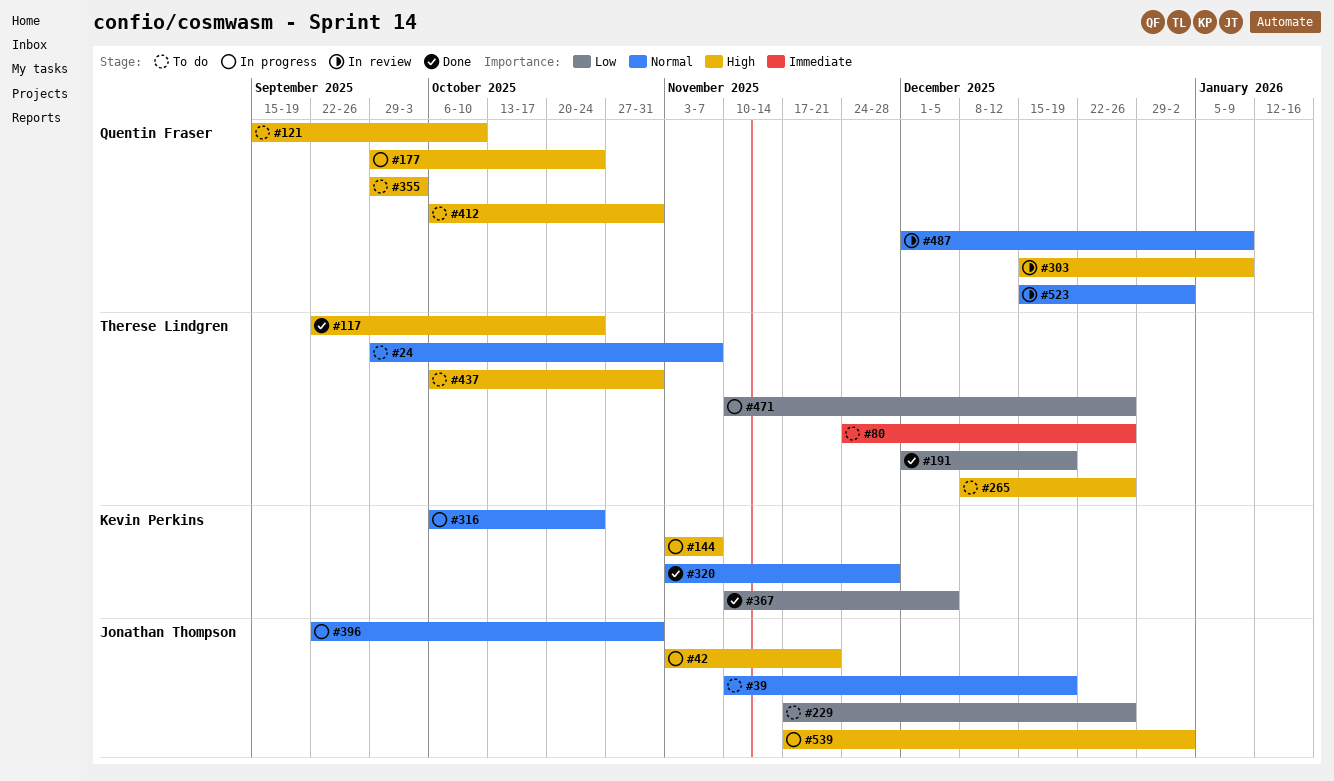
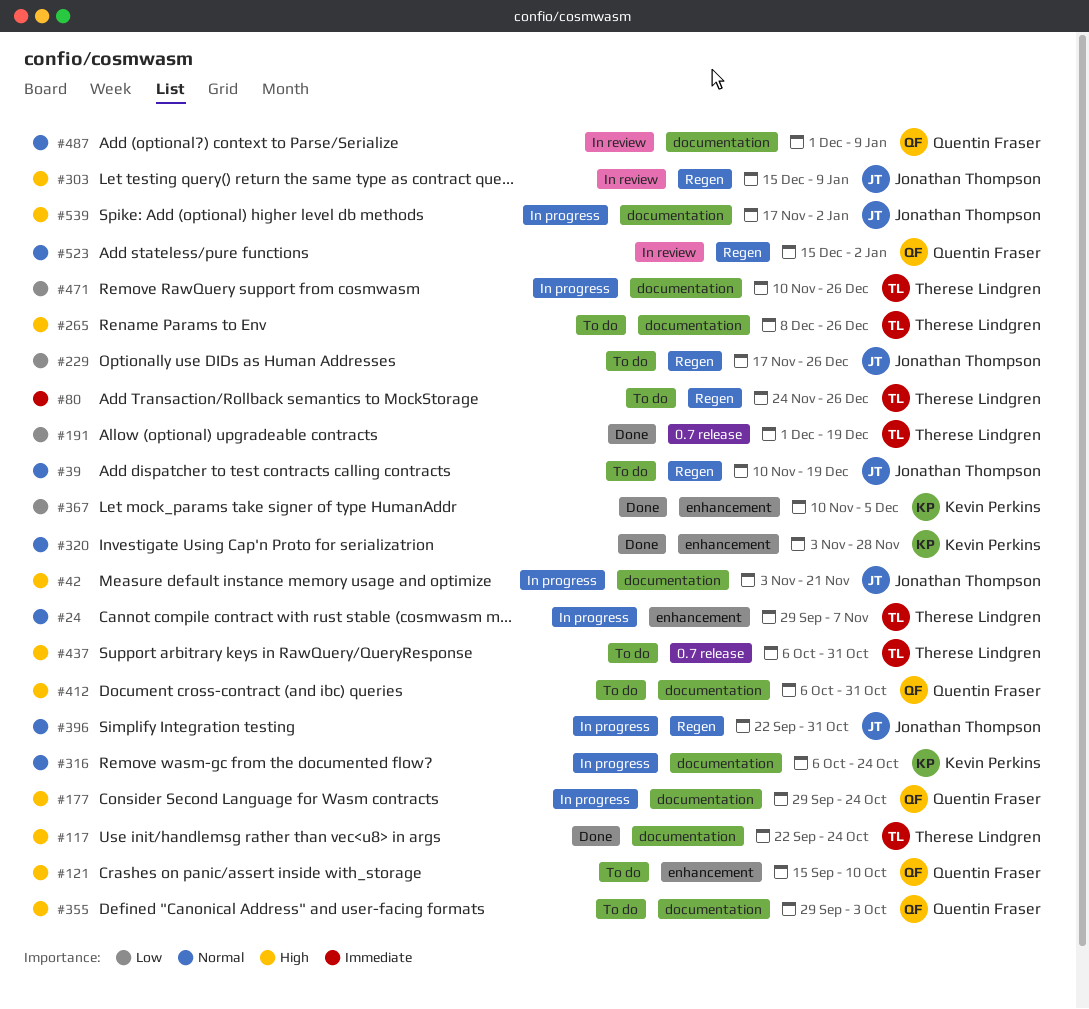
#24, status: To do -> In progress
#144: present -> none
#303, owner: Quentin Fraser -> Jonathan Thompson

